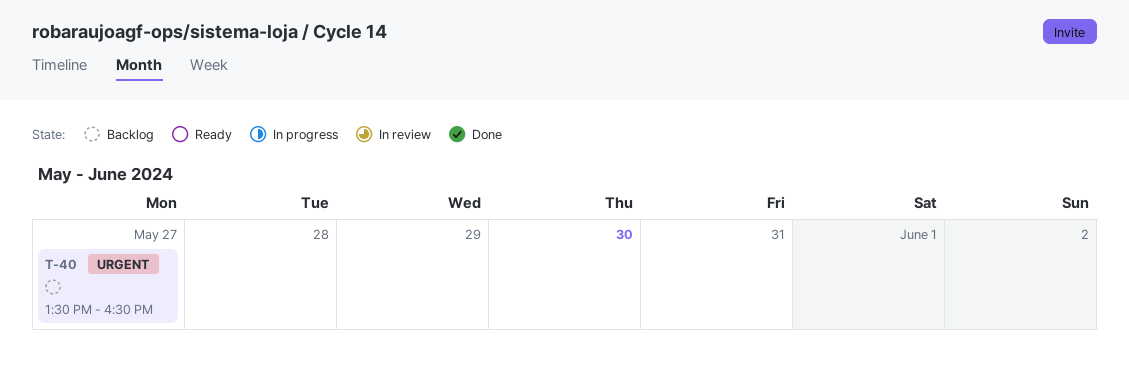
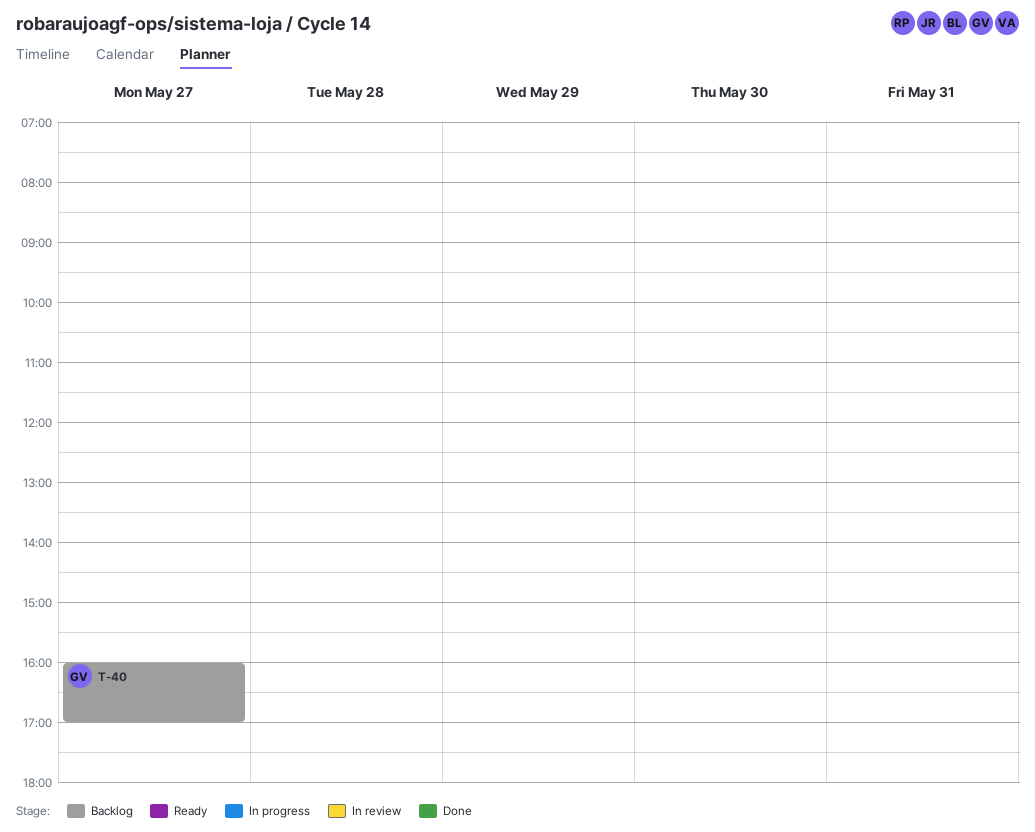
T-40, begins: 13:30 -> 16:00
T-40, ends: 16:30 -> 17:00

